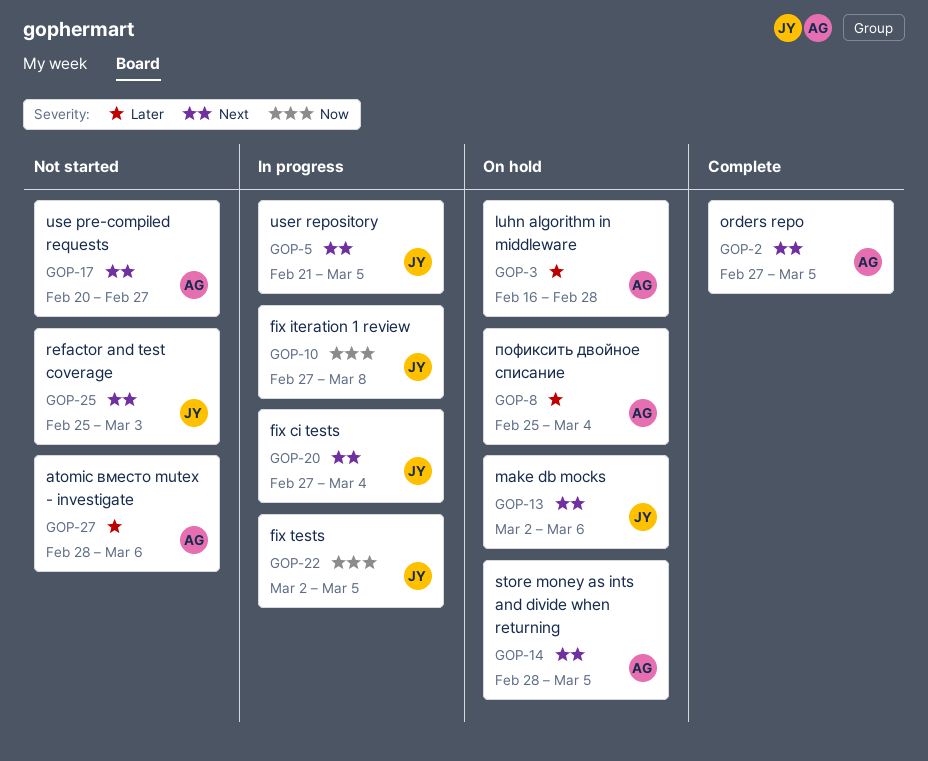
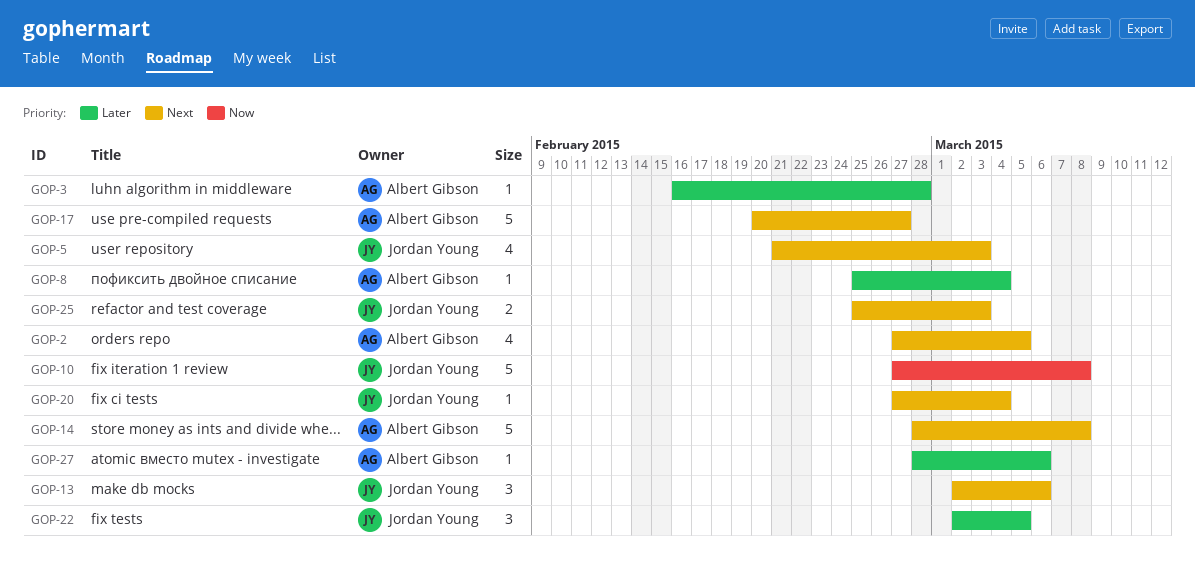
GOP-5, due: Mar 5 -> Mar 3
GOP-14, due: Mar 5 -> Mar 8
GOP-22, priority: Now -> Later

